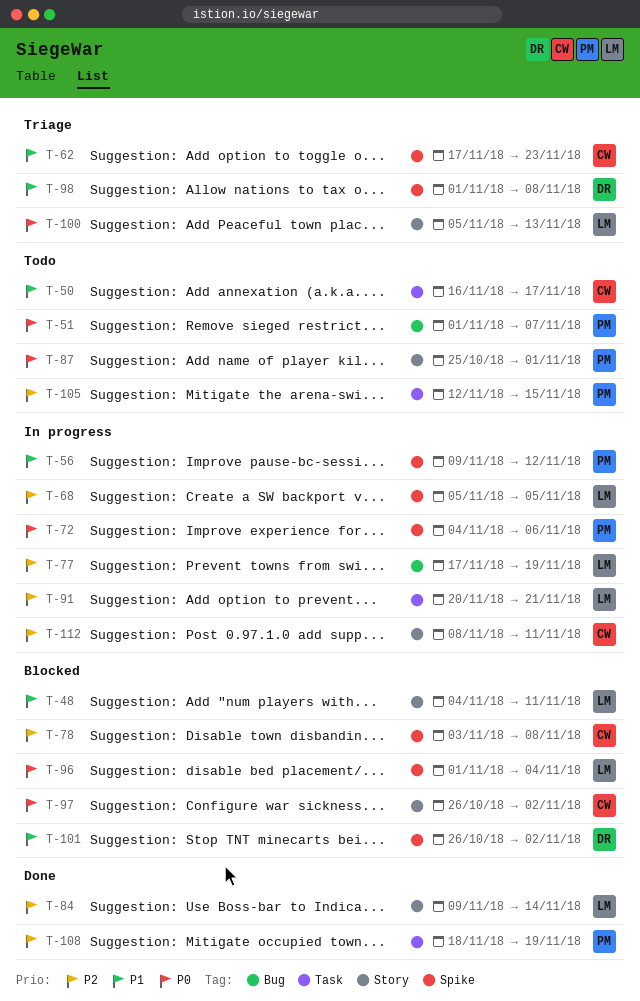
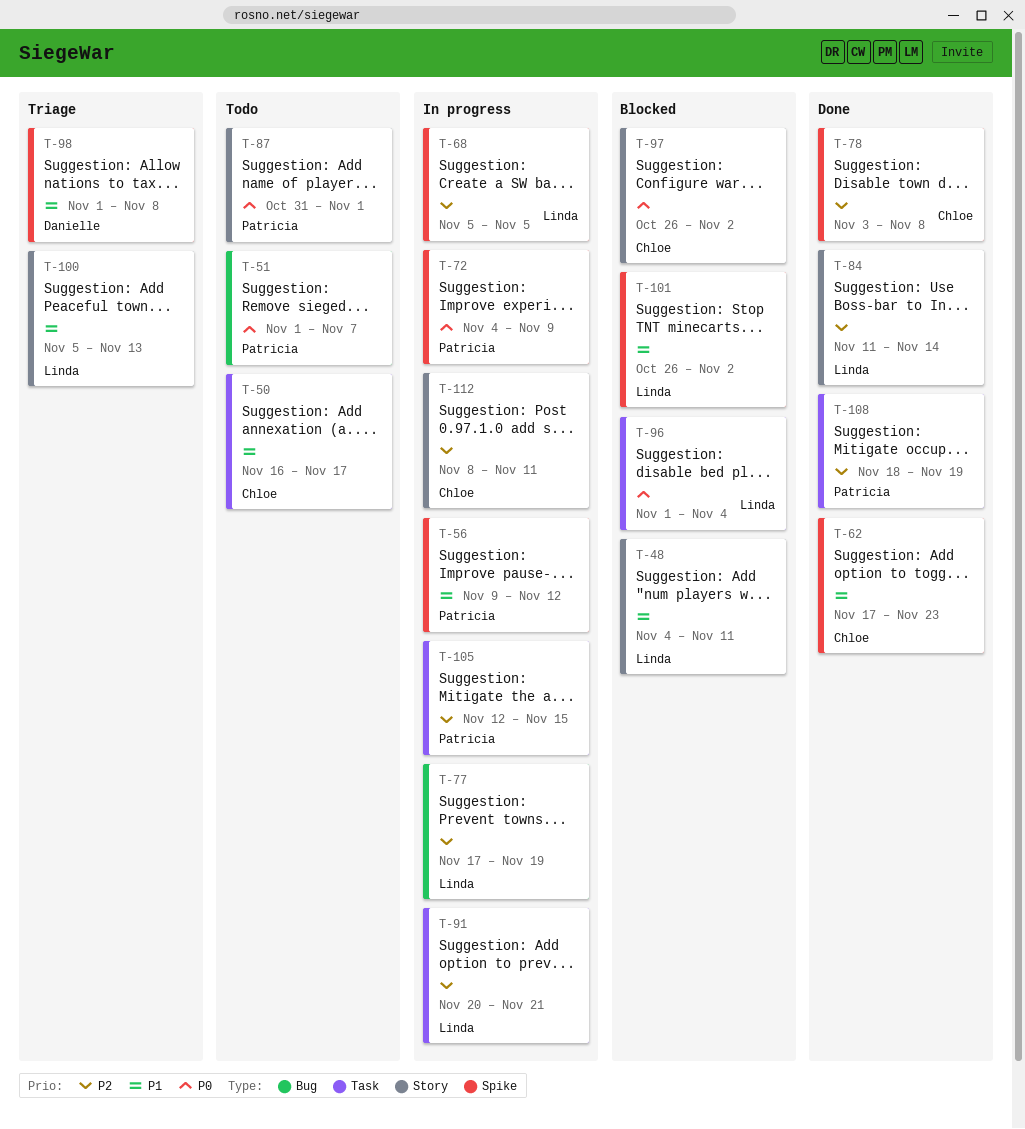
T-62, status: Triage -> Done
T-72, due: Nov 6 -> Nov 9
T-78, status: Blocked -> Done
T-84, start: Nov 9 -> Nov 11
T-87, start: Oct 25 -> Oct 31
T-96, label: Spike -> Task
T-100, priority: P0 -> P1
T-101, owner: Danielle -> Linda
T-105, status: Todo -> In progress

